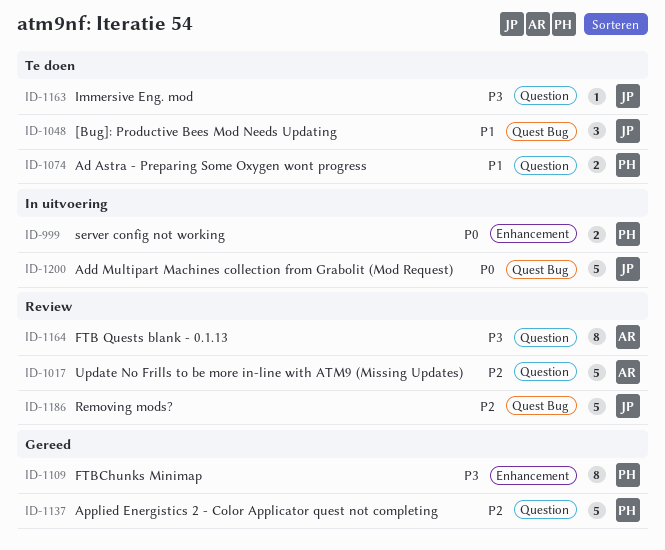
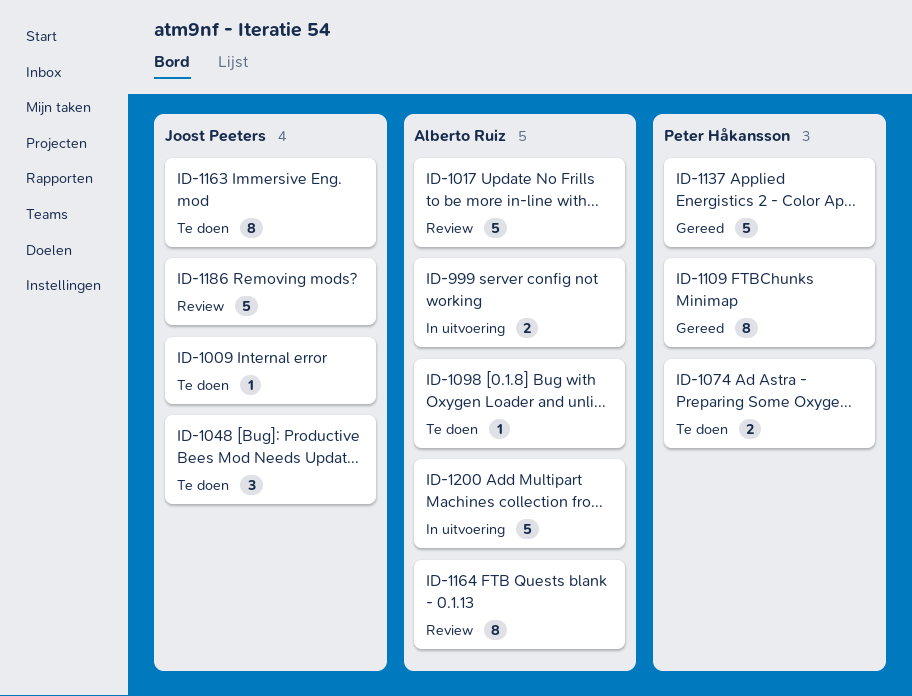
ID-999, owner: Peter Håkansson -> Alberto Ruiz
ID-1009: none -> present
ID-1098: none -> present
ID-1163, estimate: 1 -> 8
ID-1200, owner: Joost Peeters -> Alberto Ruiz

